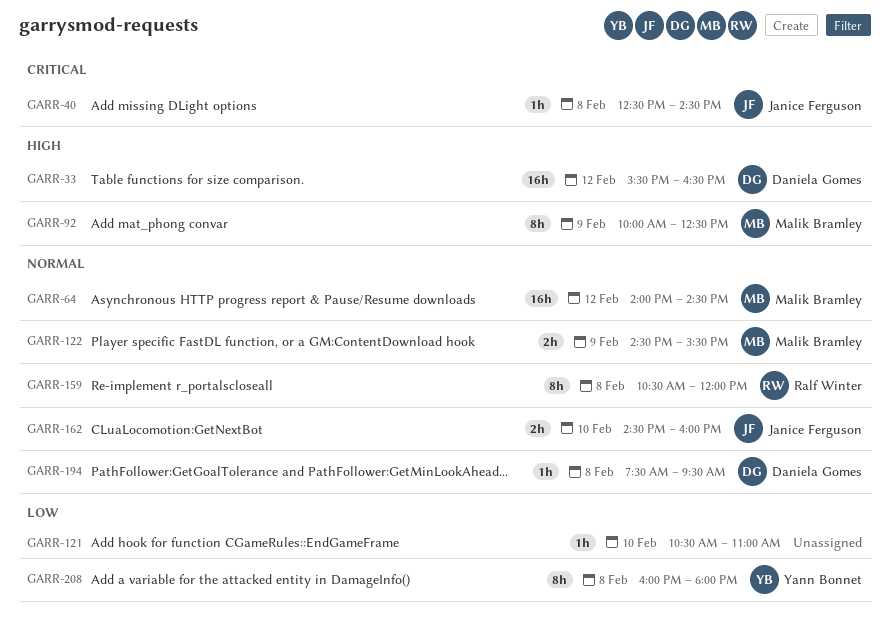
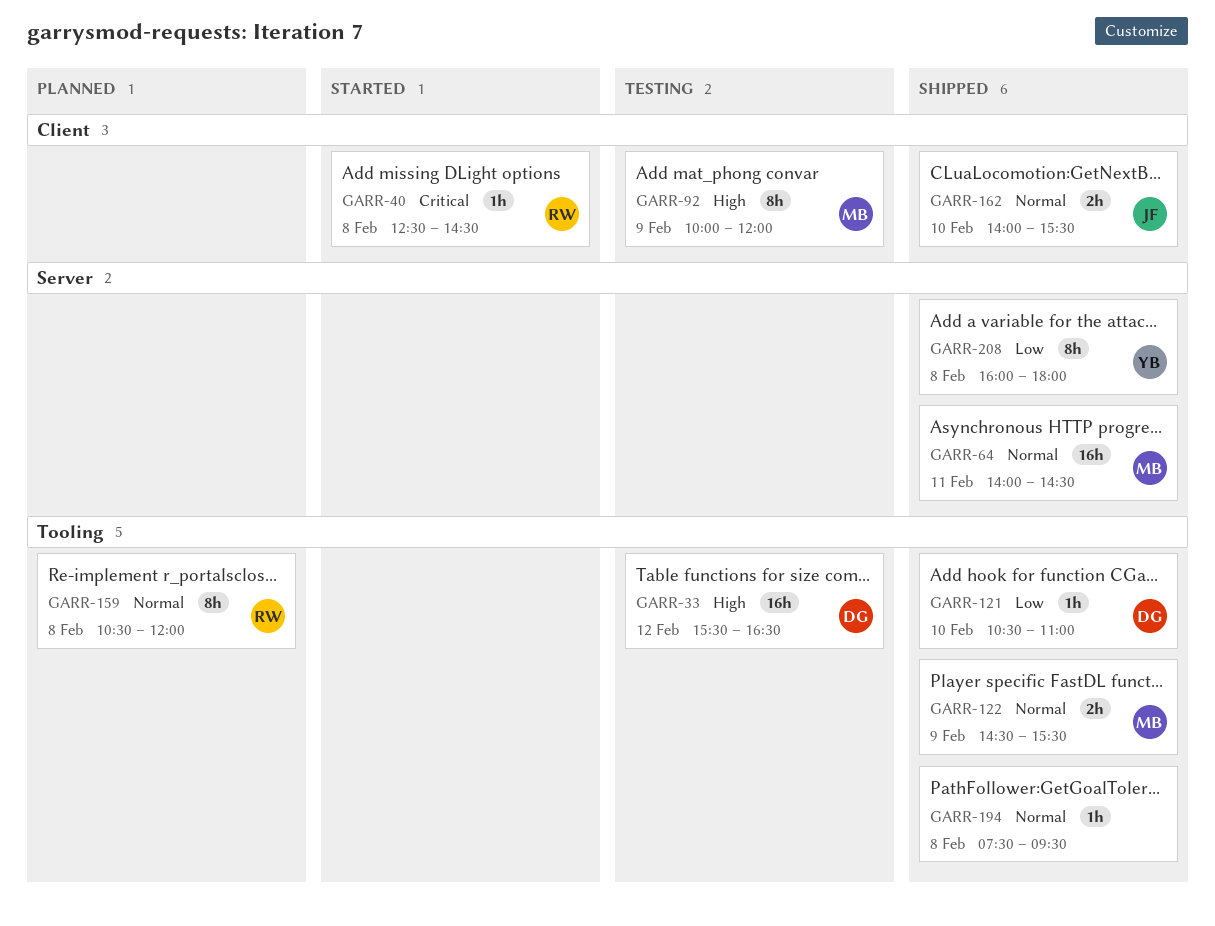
GARR-40, owner: Janice Ferguson -> Ralf Winter
GARR-64, day: Feb 12 -> Feb 11
GARR-92, ends: 12:30 -> 12:00
GARR-121, owner: none -> Daniela Gomes
GARR-162, begins: 14:30 -> 14:00
GARR-162, ends: 16:00 -> 15:30
GARR-194, owner: Daniela Gomes -> none

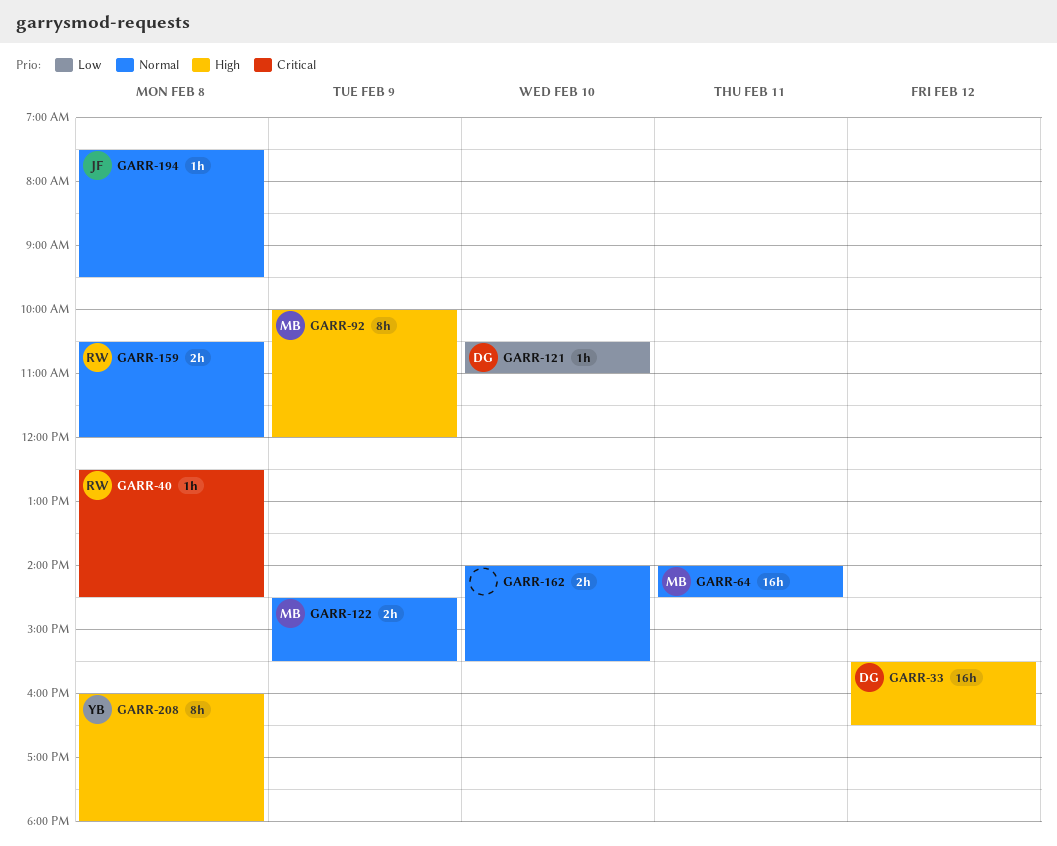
GARR-159, estimate: 8h -> 2h
GARR-162, owner: JF -> none
GARR-194, owner: none -> JF
GARR-208, priority: Low -> High

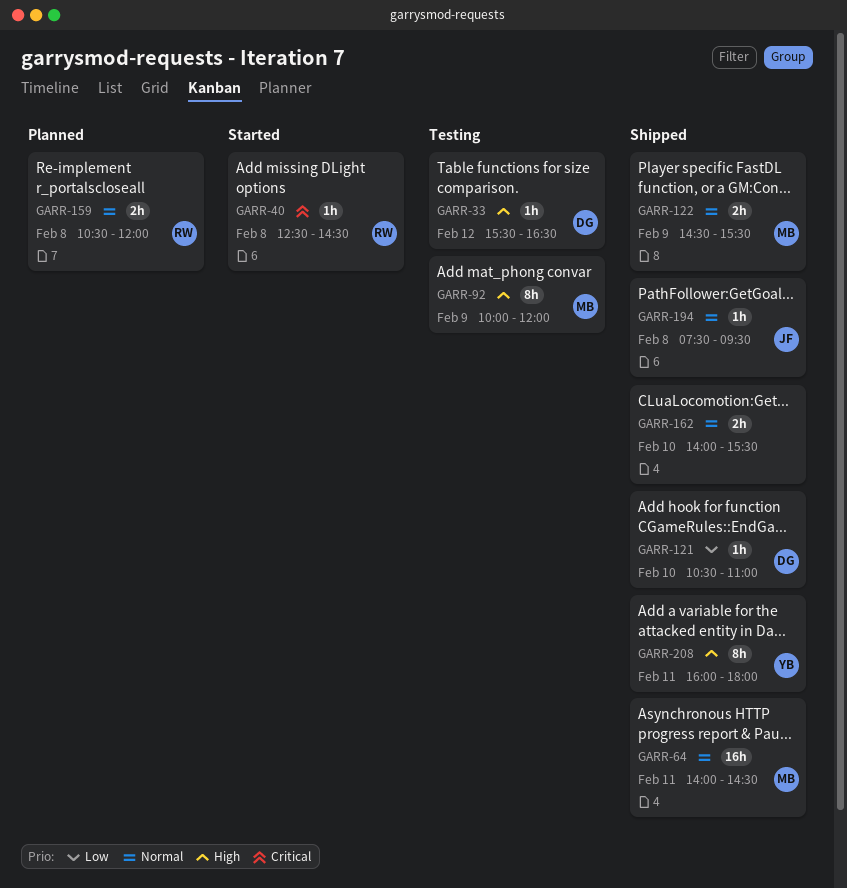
GARR-33, estimate: 16h -> 1h
GARR-208, day: Feb 8 -> Feb 11

